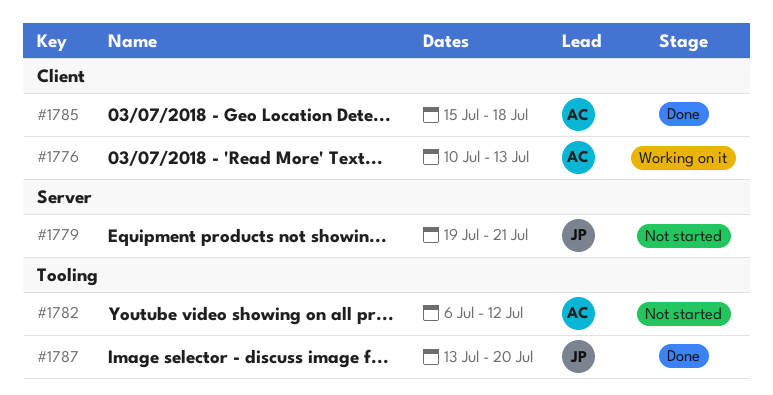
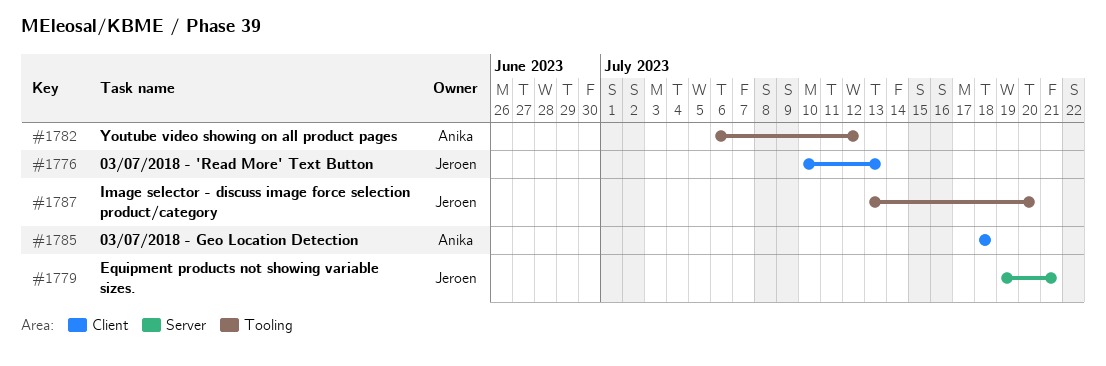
#1776, owner: Anika -> Jeroen
#1785, start: Jul 15 -> Jul 18

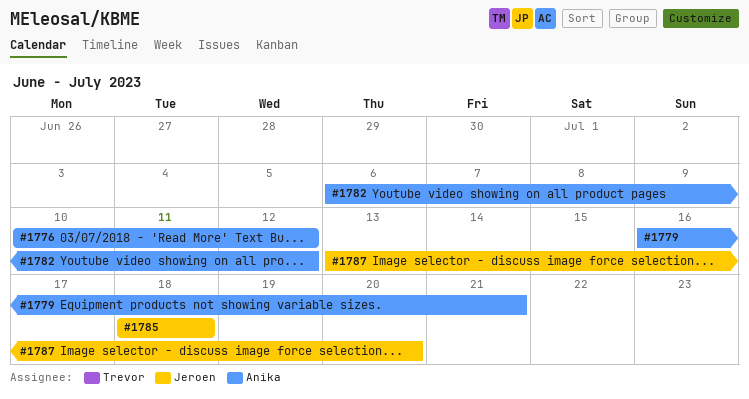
#1776, owner: Jeroen -> Anika
#1776, due: Jul 13 -> Jul 12
#1779, owner: Jeroen -> Anika
#1779, start: Jul 19 -> Jul 16
#1785, owner: Anika -> Jeroen

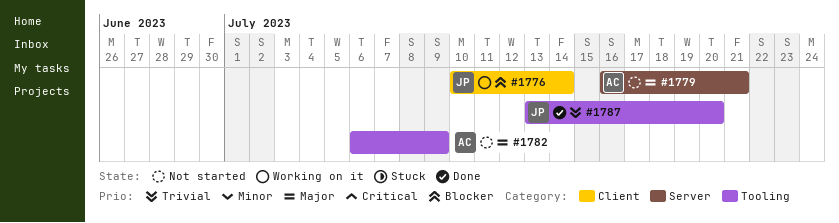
#1776, owner: Anika -> Jeroen
#1776, due: Jul 12 -> Jul 14
#1782, due: Jul 12 -> Jul 9
#1785: present -> none

